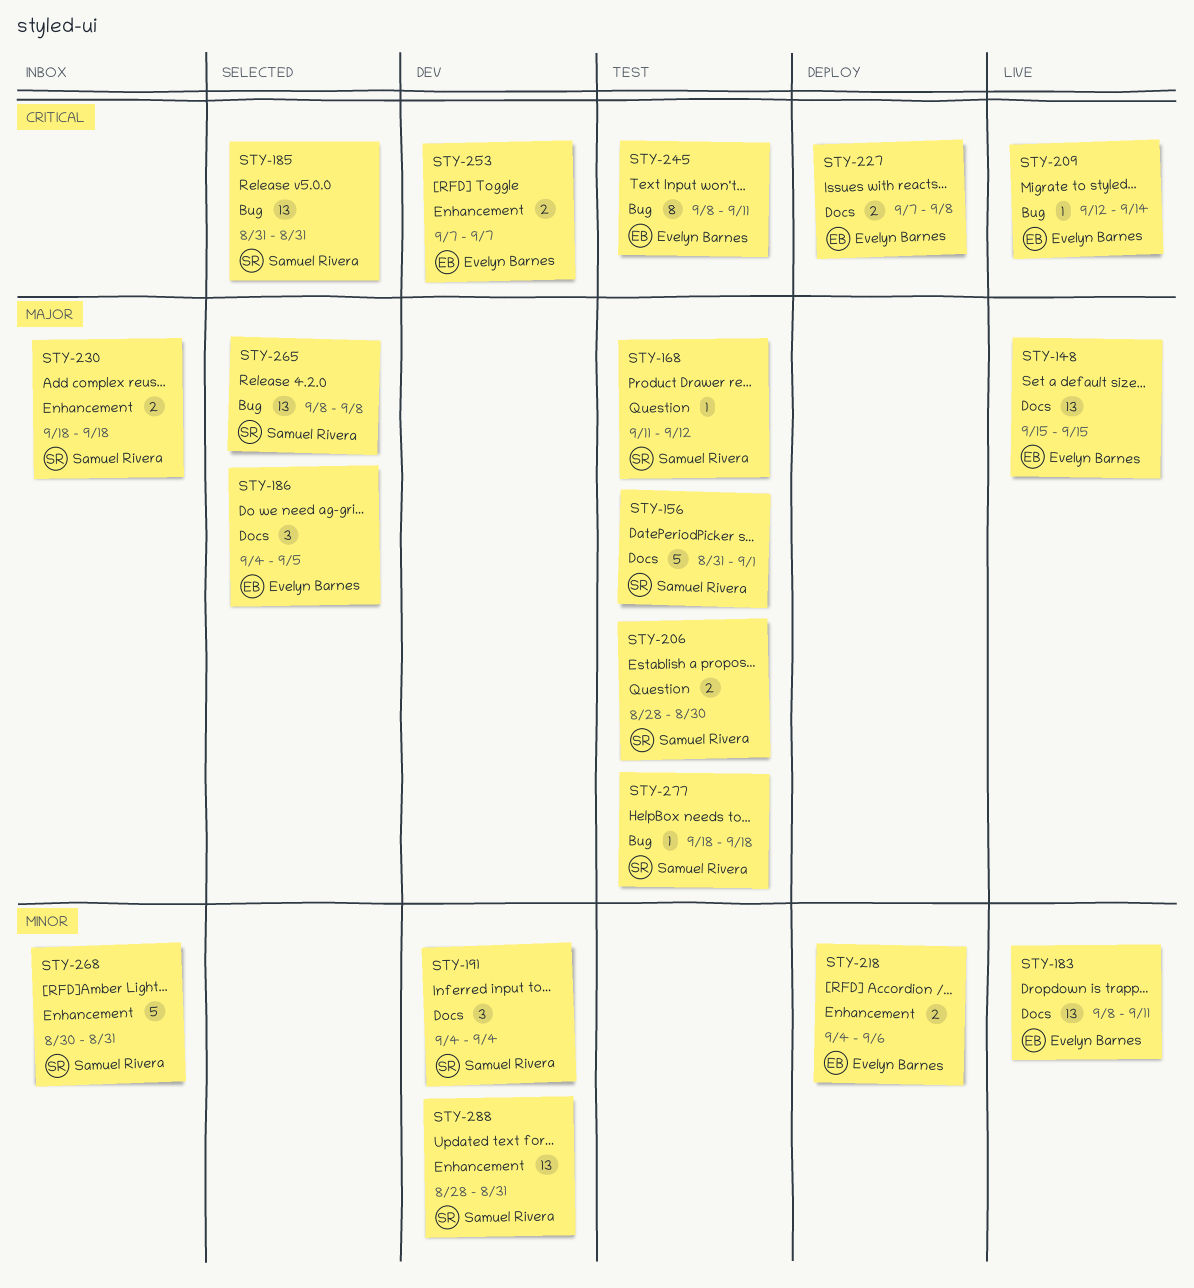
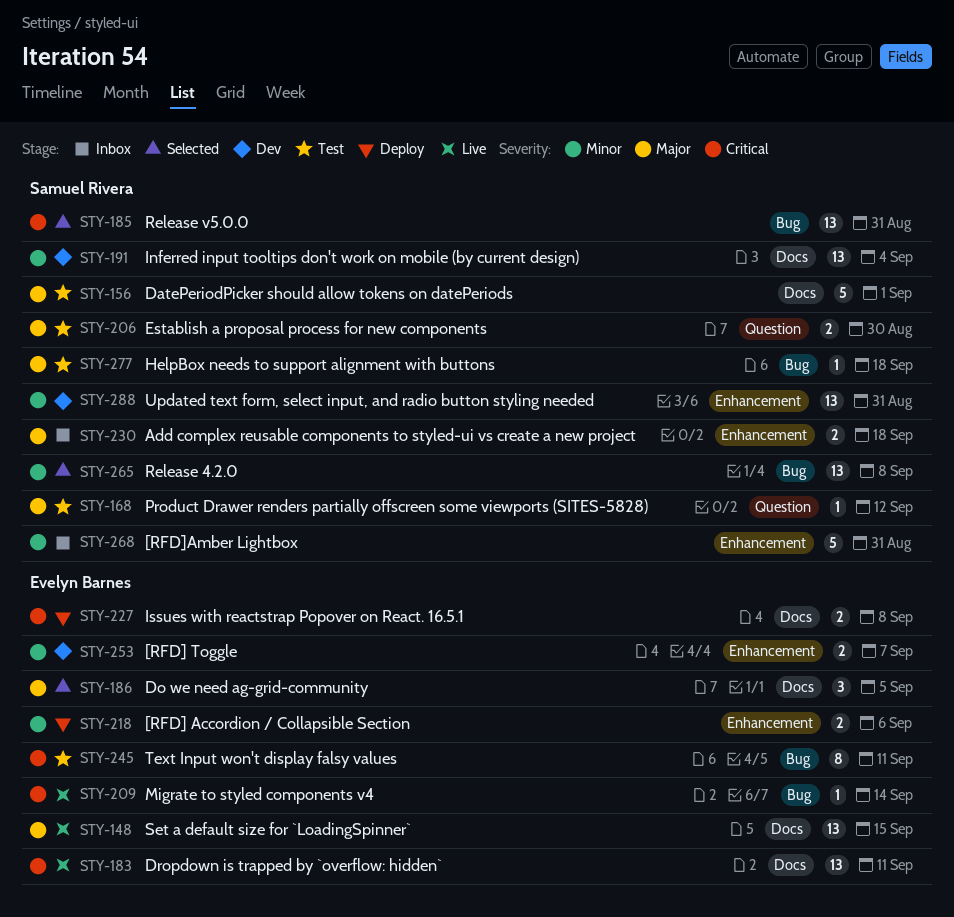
STY-183, priority: Minor -> Critical
STY-191, estimate: 3 -> 13
STY-253, priority: Critical -> Minor
STY-265, priority: Major -> Minor

